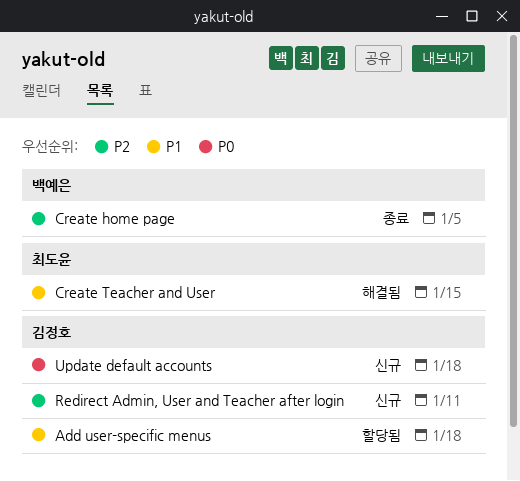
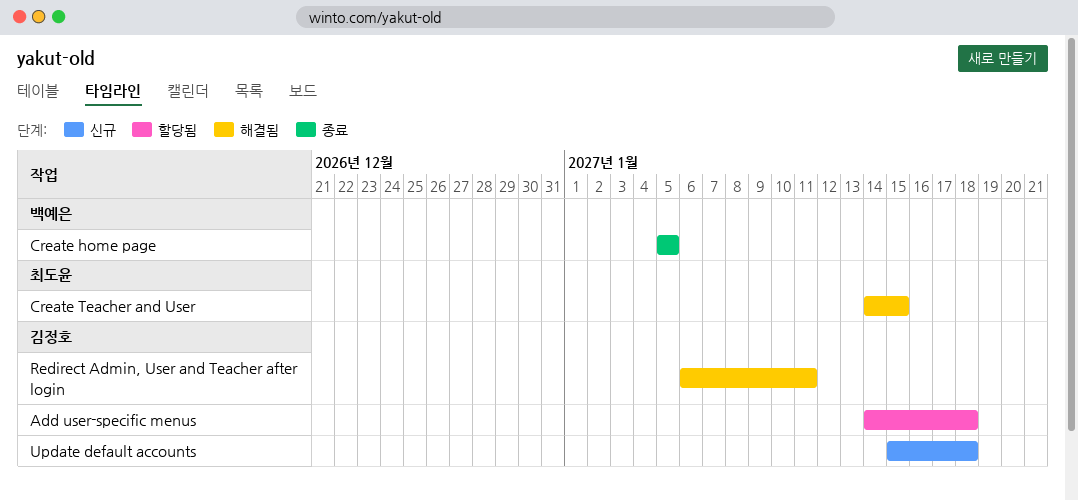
Redirect Admin, User and Teacher after login, status: 신규 -> 해결됨

